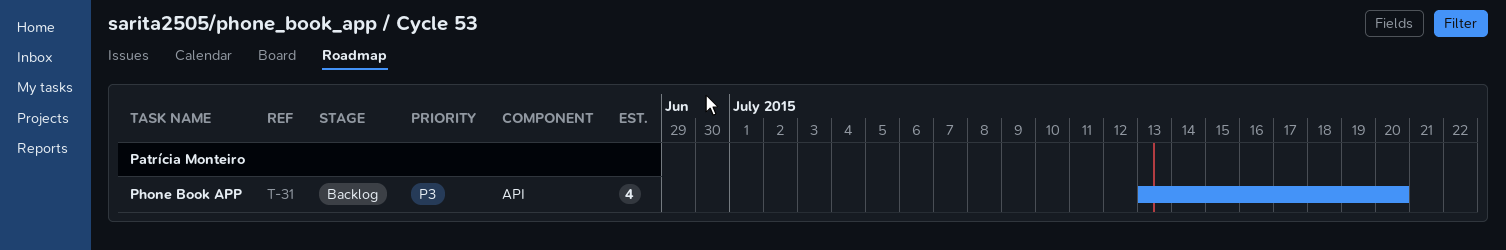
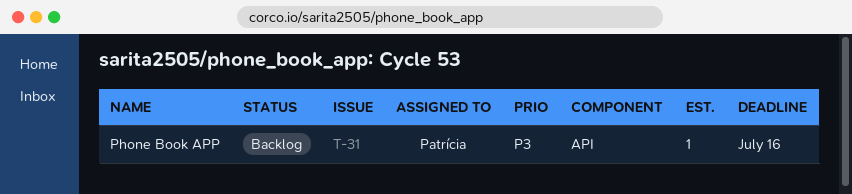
T-31, estimate: 4 -> 1
T-31, due: Jul 20 -> Jul 16

